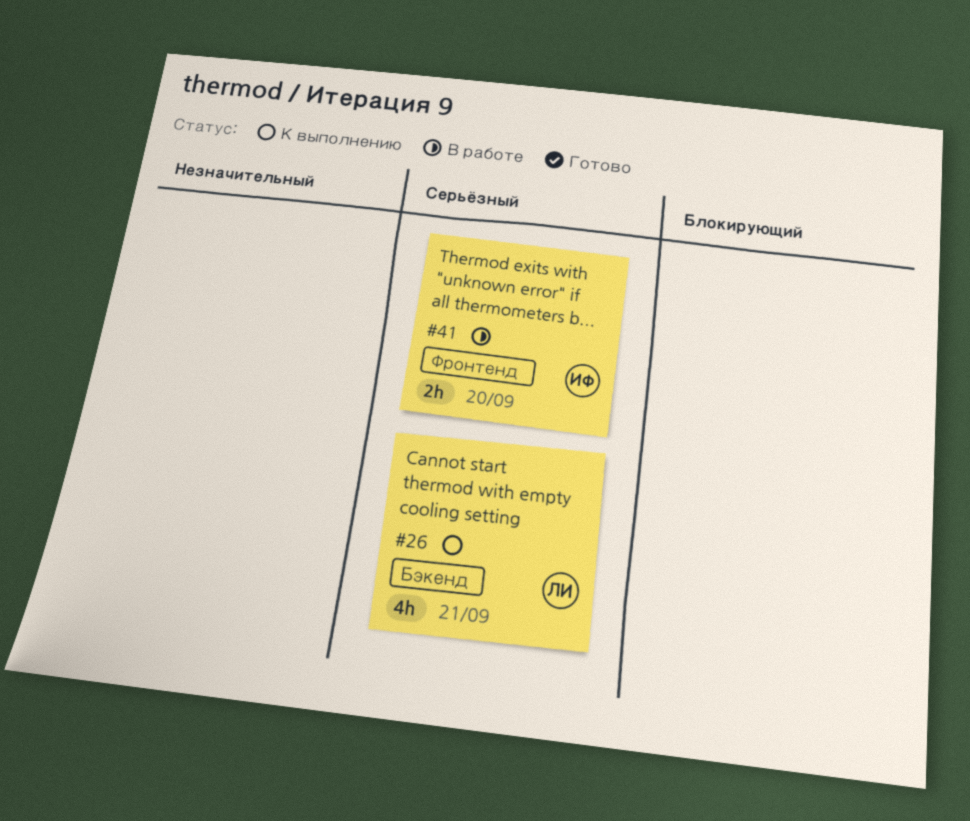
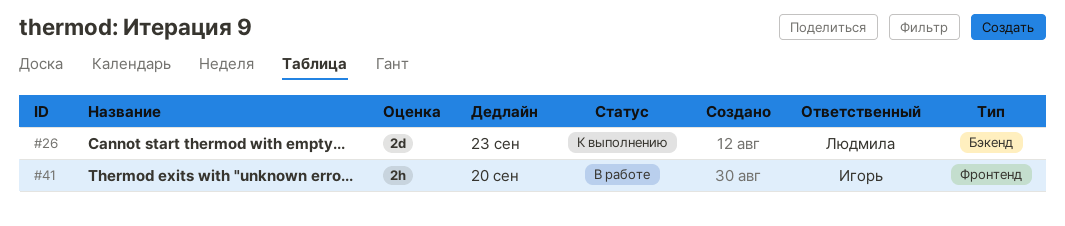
#26, estimate: 4h -> 2d
#26, due: Sep 21 -> Sep 23

